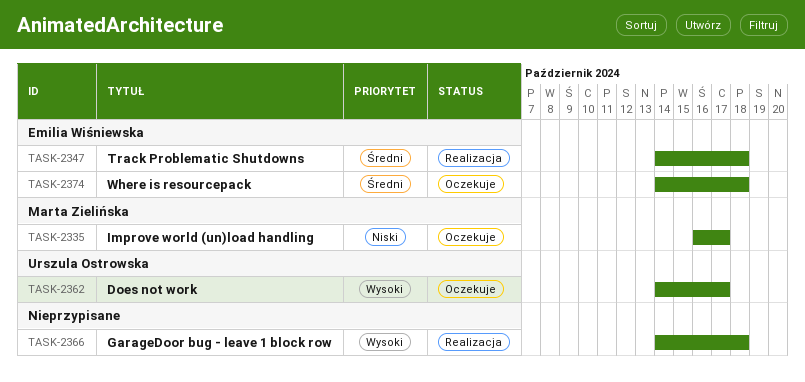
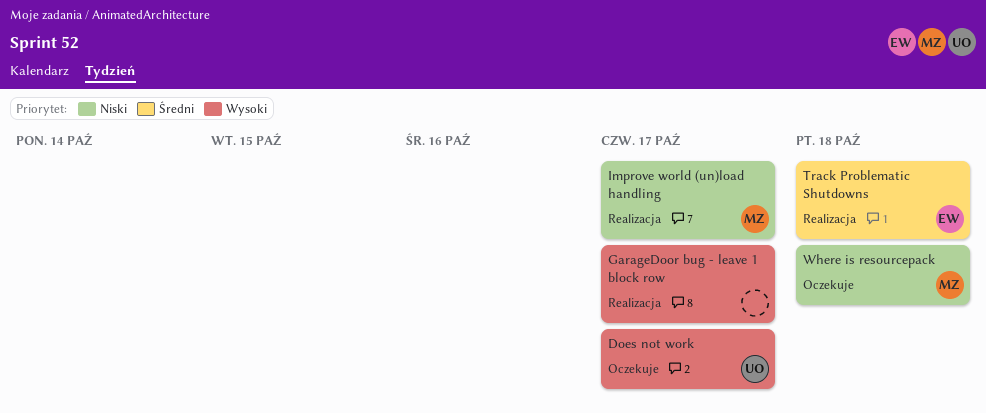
GarageDoor bug - leave 1 block row, due: Oct 18 -> Oct 17
Improve world (un)load handling, status: Oczekuje -> Realizacja
Where is resourcepack, owner: Emilia Wiśniewska -> Marta Zielińska
Where is resourcepack, priority: Średni -> Niski

